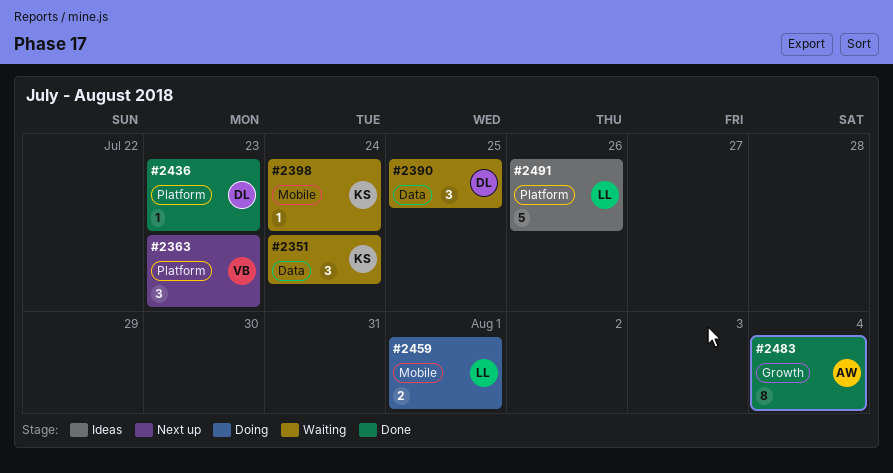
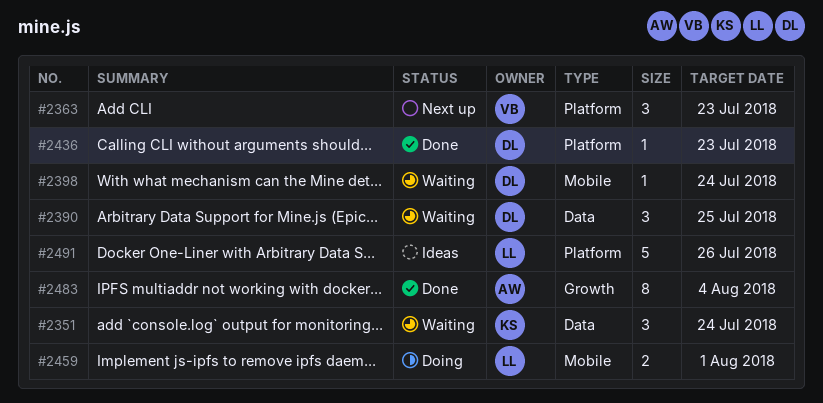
#2398, owner: KS -> DL

